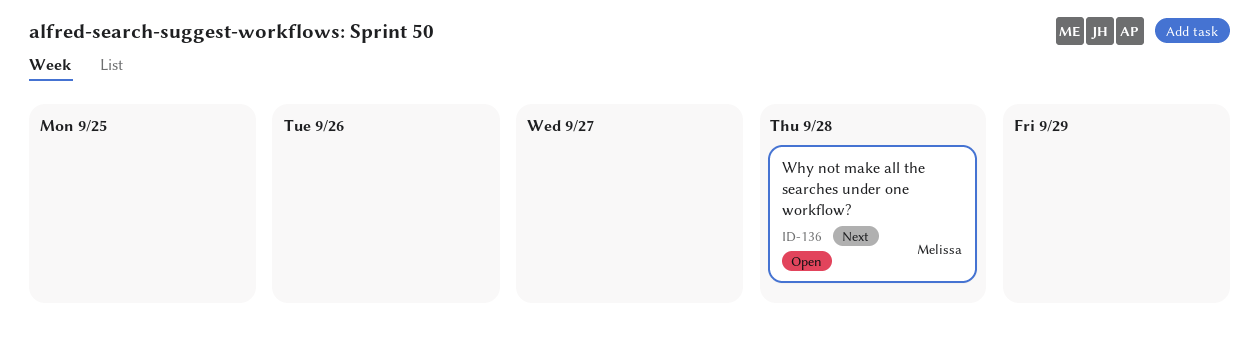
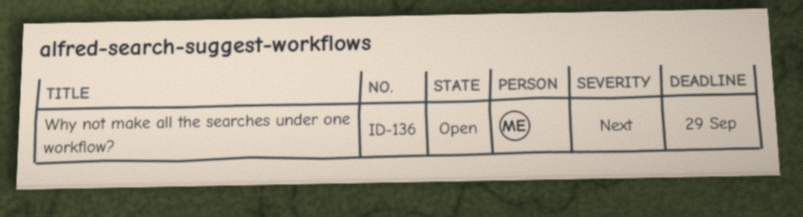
ID-136, due: Sep 28 -> Sep 29

